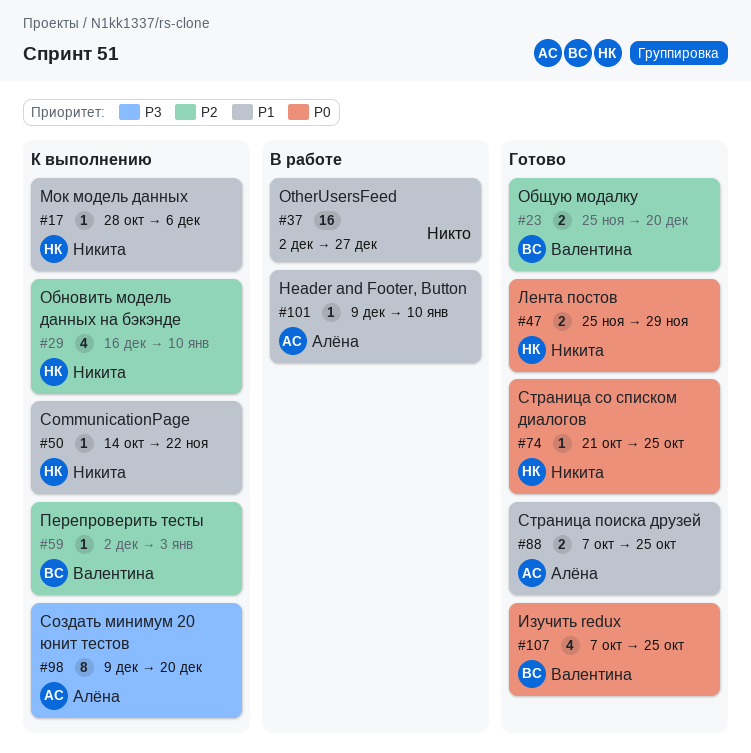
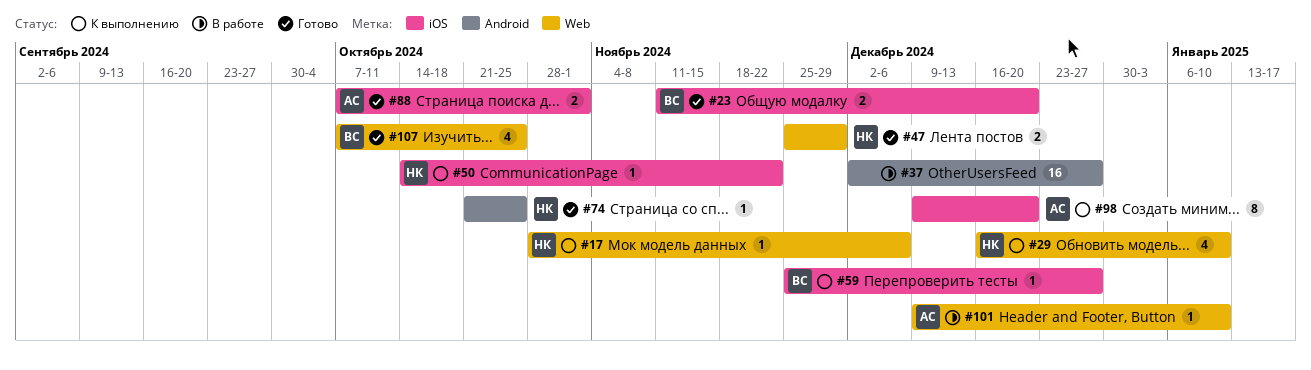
#23, start: Nov 25 -> Nov 11
#59, start: Dec 2 -> Nov 25
#59, due: Jan 3 -> Dec 27
#88, due: Oct 25 -> Nov 1

